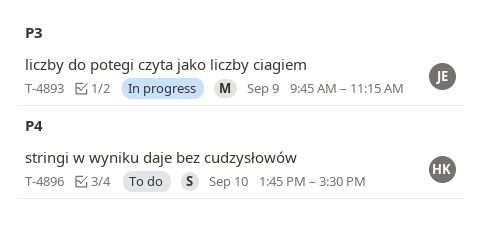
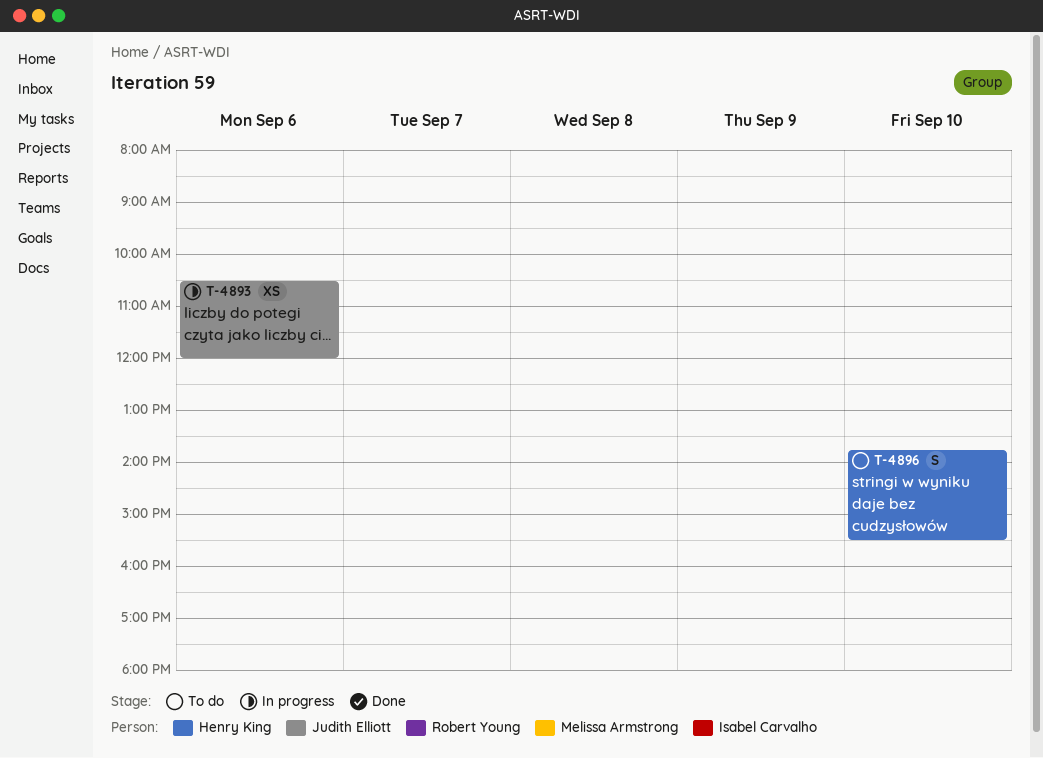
T-4893, estimate: M -> XS
T-4893, day: Sep 9 -> Sep 6
T-4893, begins: 09:45 -> 10:30
T-4893, ends: 11:15 -> 12:00

